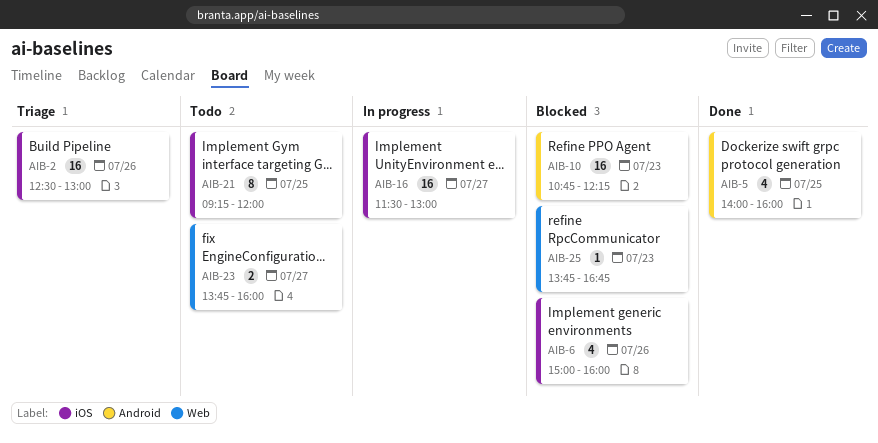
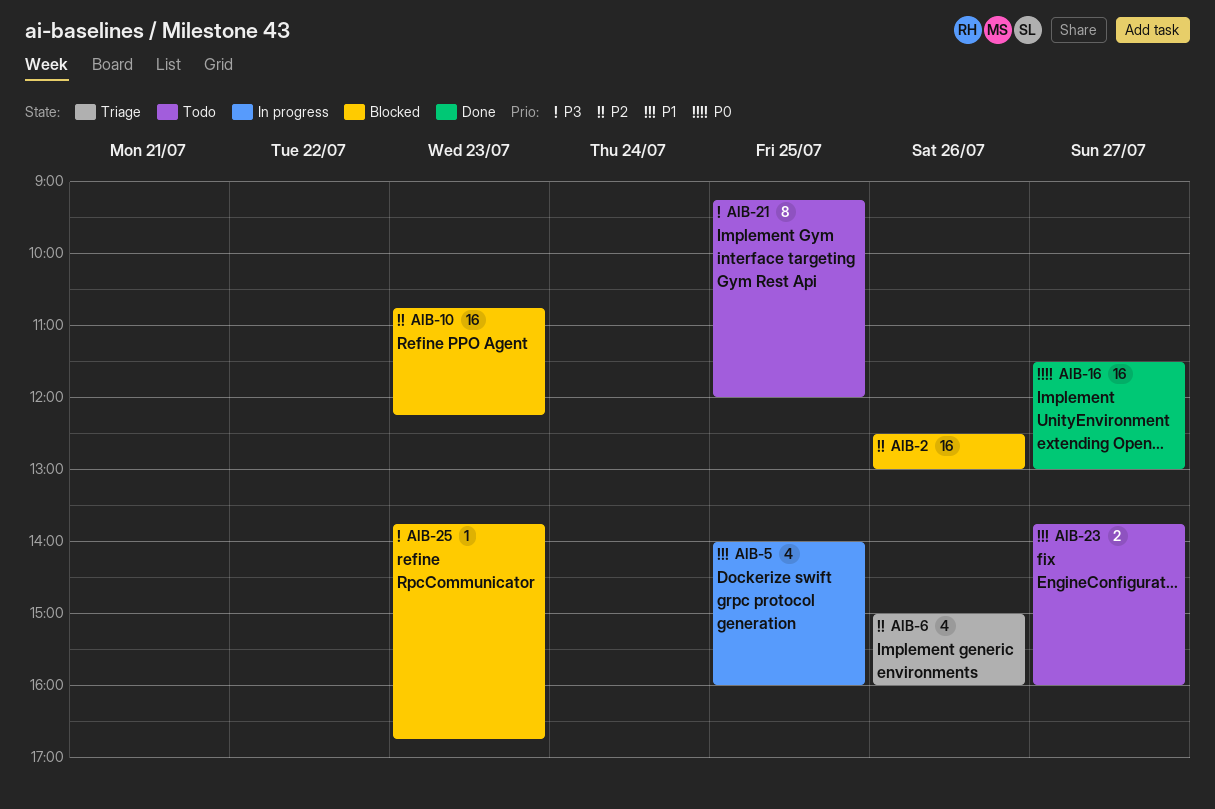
AIB-2, status: Triage -> Blocked
AIB-5, status: Done -> In progress
AIB-6, status: Blocked -> Triage
AIB-16, status: In progress -> Done

